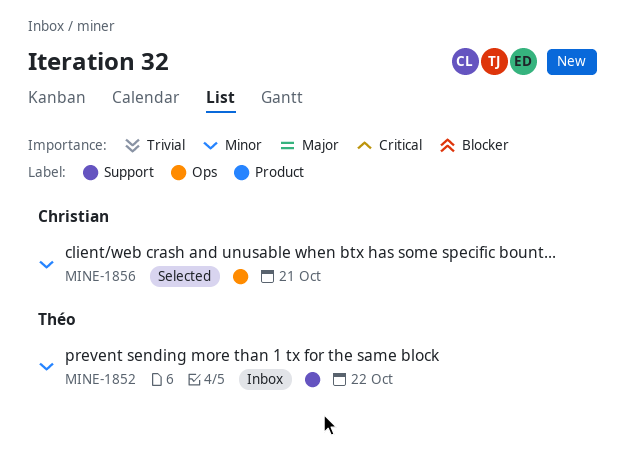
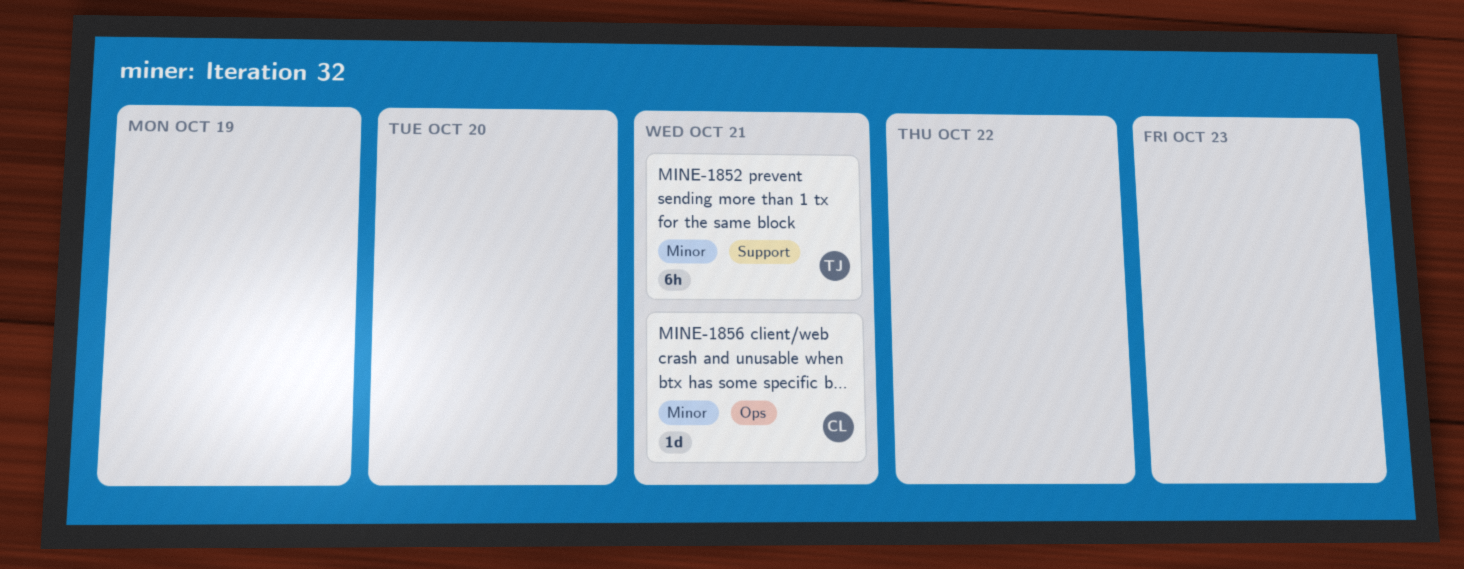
MINE-1852, due: Oct 22 -> Oct 21

